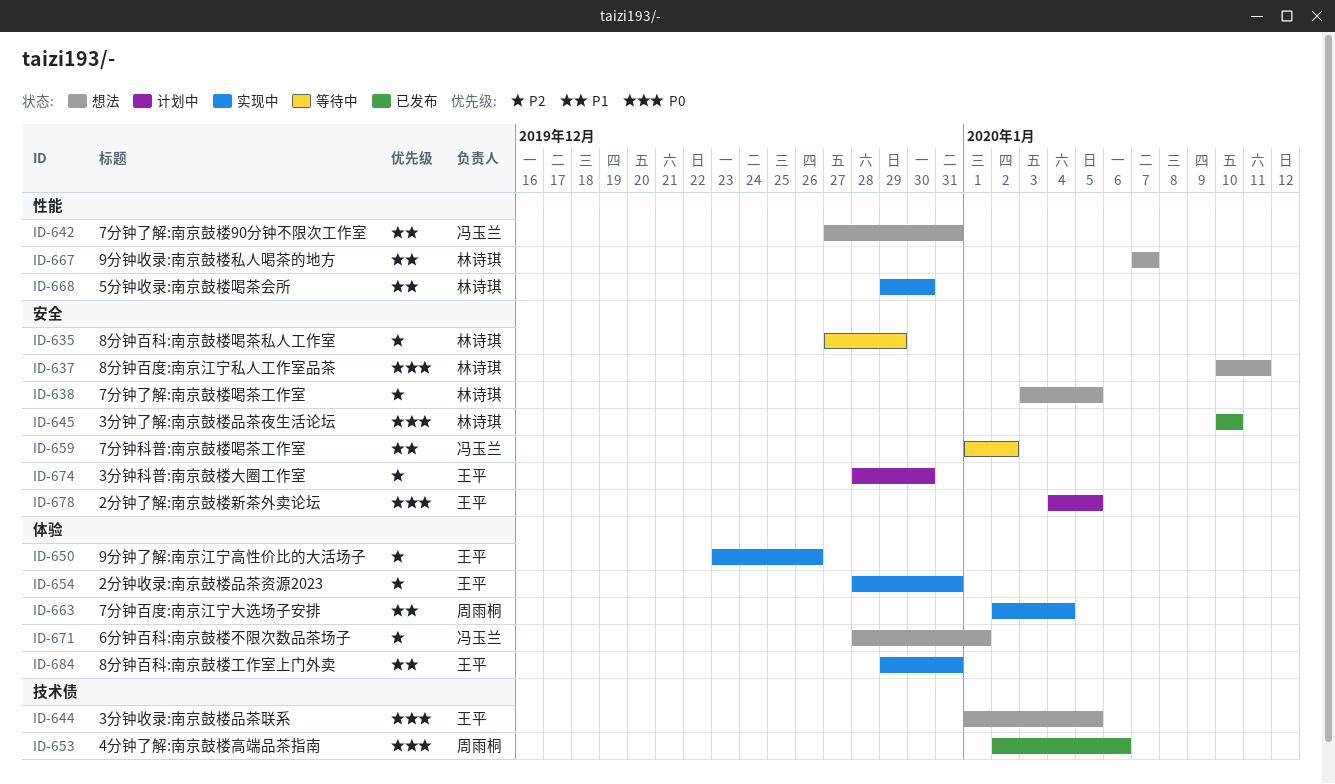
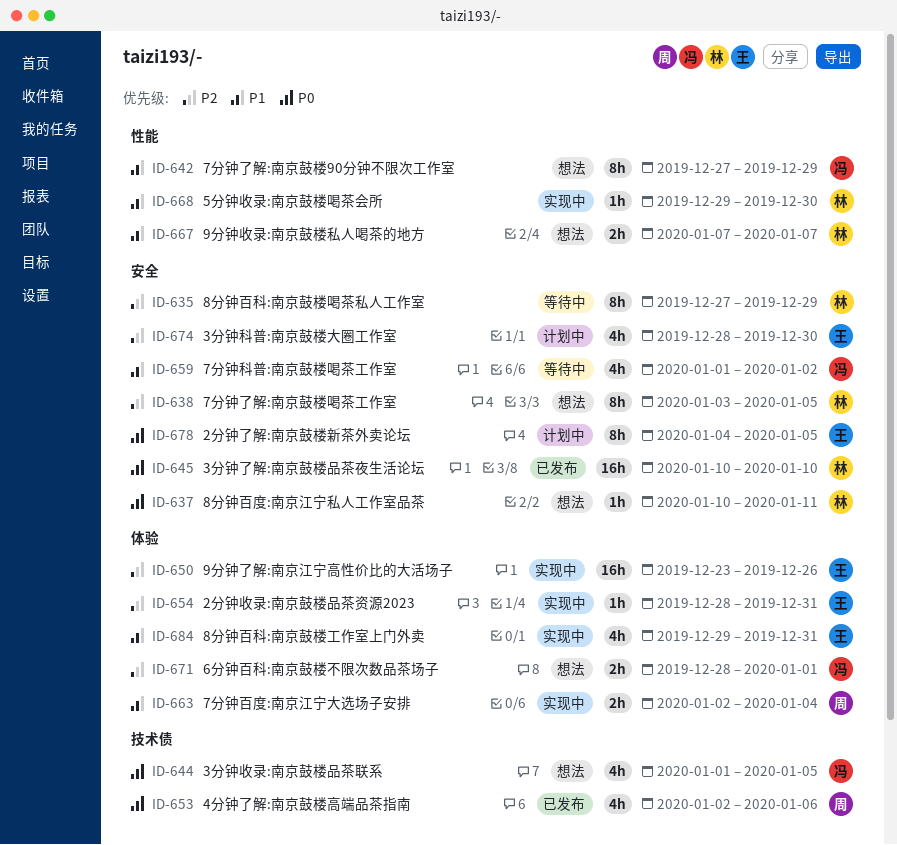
ID-642, due: Dec 31 -> Dec 29
ID-644, owner: 王平 -> 冯玉兰

